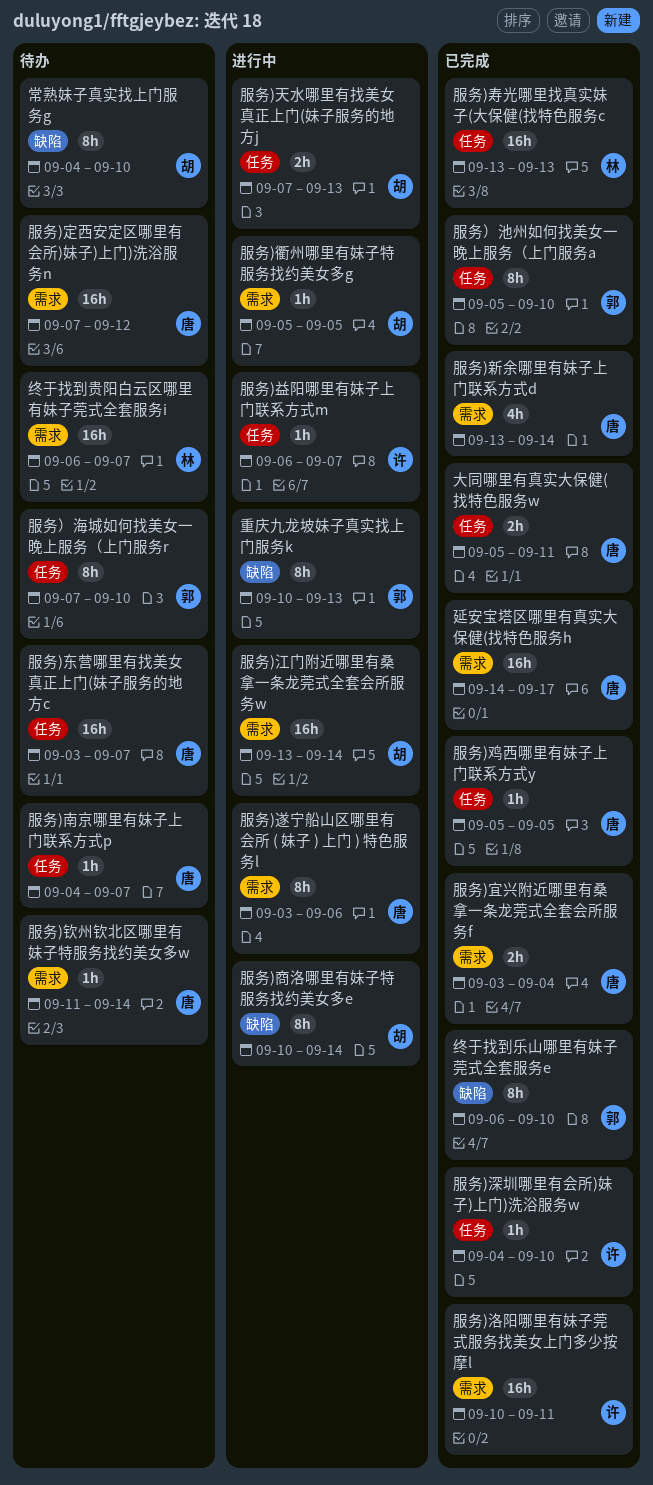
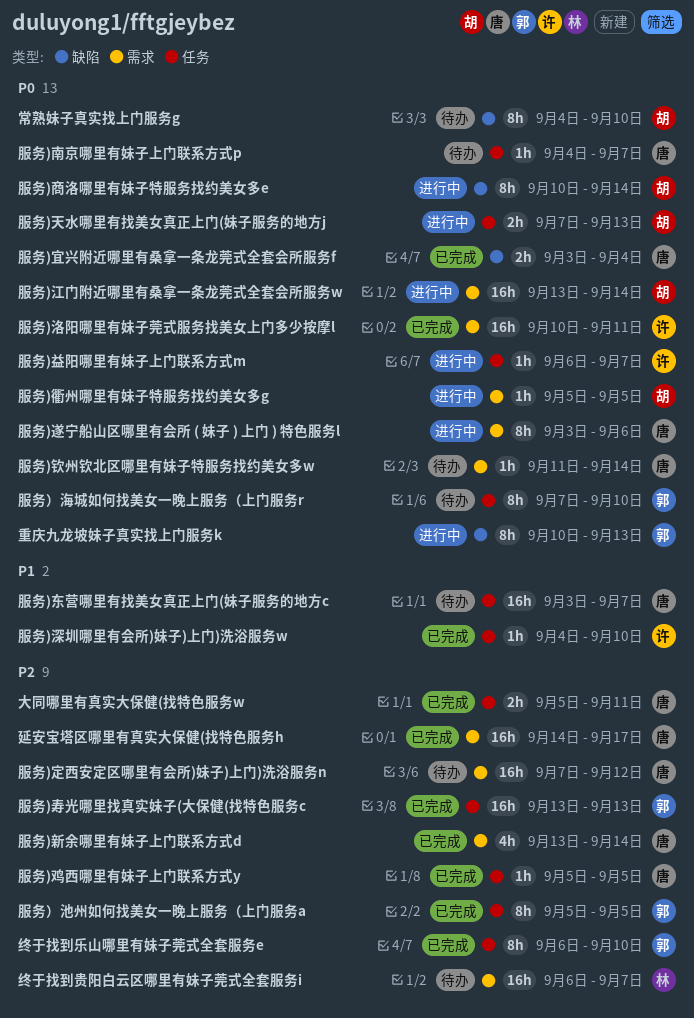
服务)宜兴附近哪里有桑拿一条龙莞式全套会所服务f, label: 需求 -> 缺陷
服务)寿光哪里找真实妹子(大保健(找特色服务c, owner: 林 -> 郭
服务）池州如何找美女一晚上服务（上门服务a, due: Sep 10 -> Sep 5
终于找到乐山哪里有妹子莞式全套服务e, label: 缺陷 -> 任务

